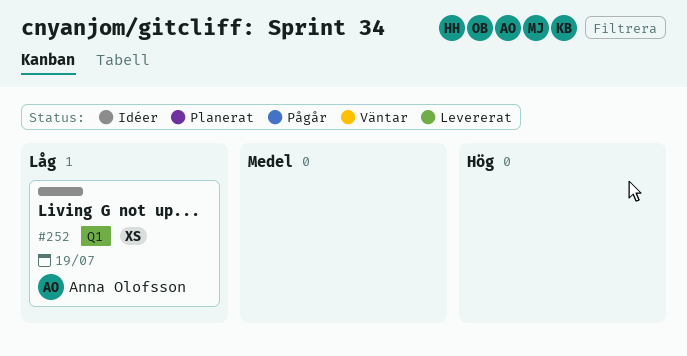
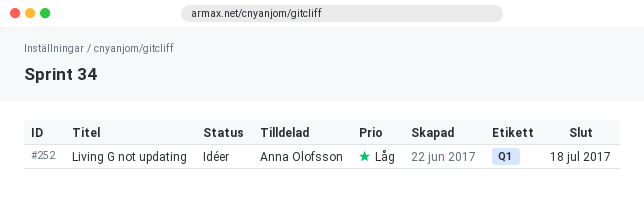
#252, due: Jul 19 -> Jul 18

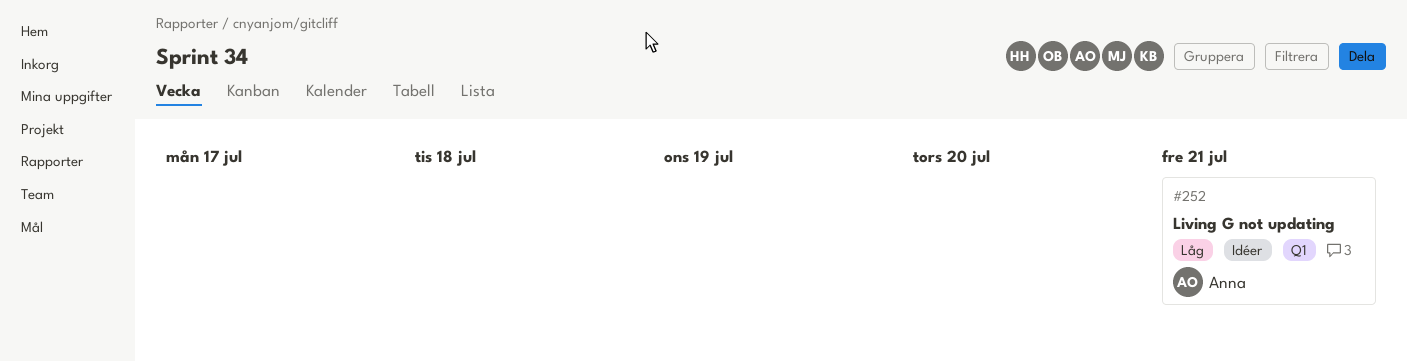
#252, due: Jul 18 -> Jul 21

